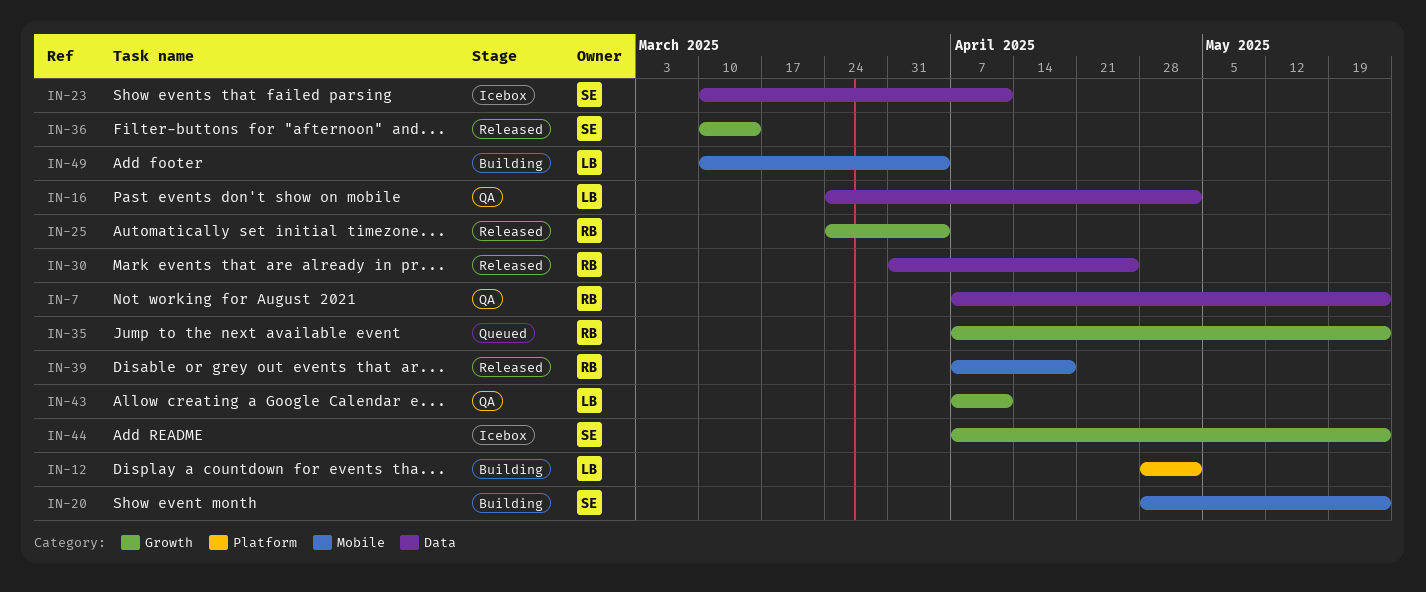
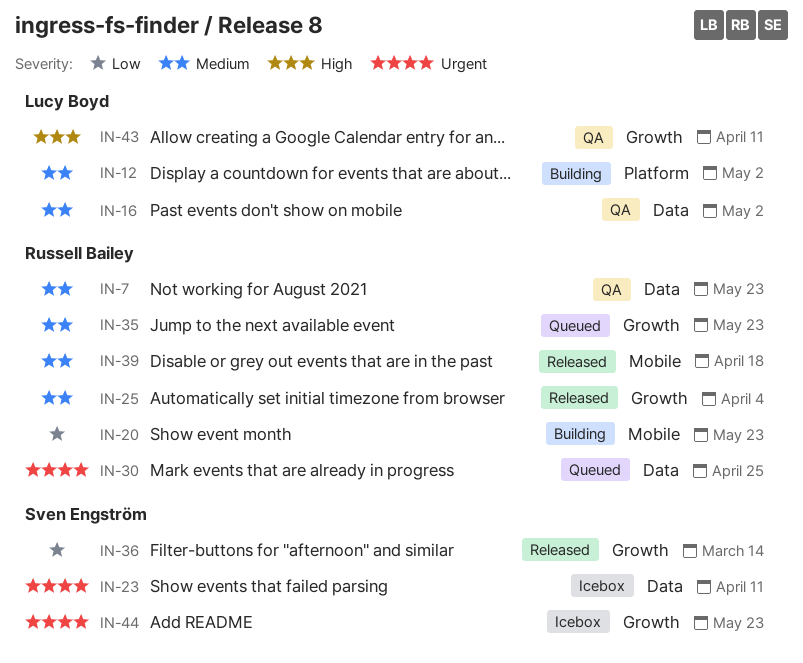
IN-20, owner: Sven Engström -> Russell Bailey
IN-30, status: Released -> Queued
IN-49: present -> none

